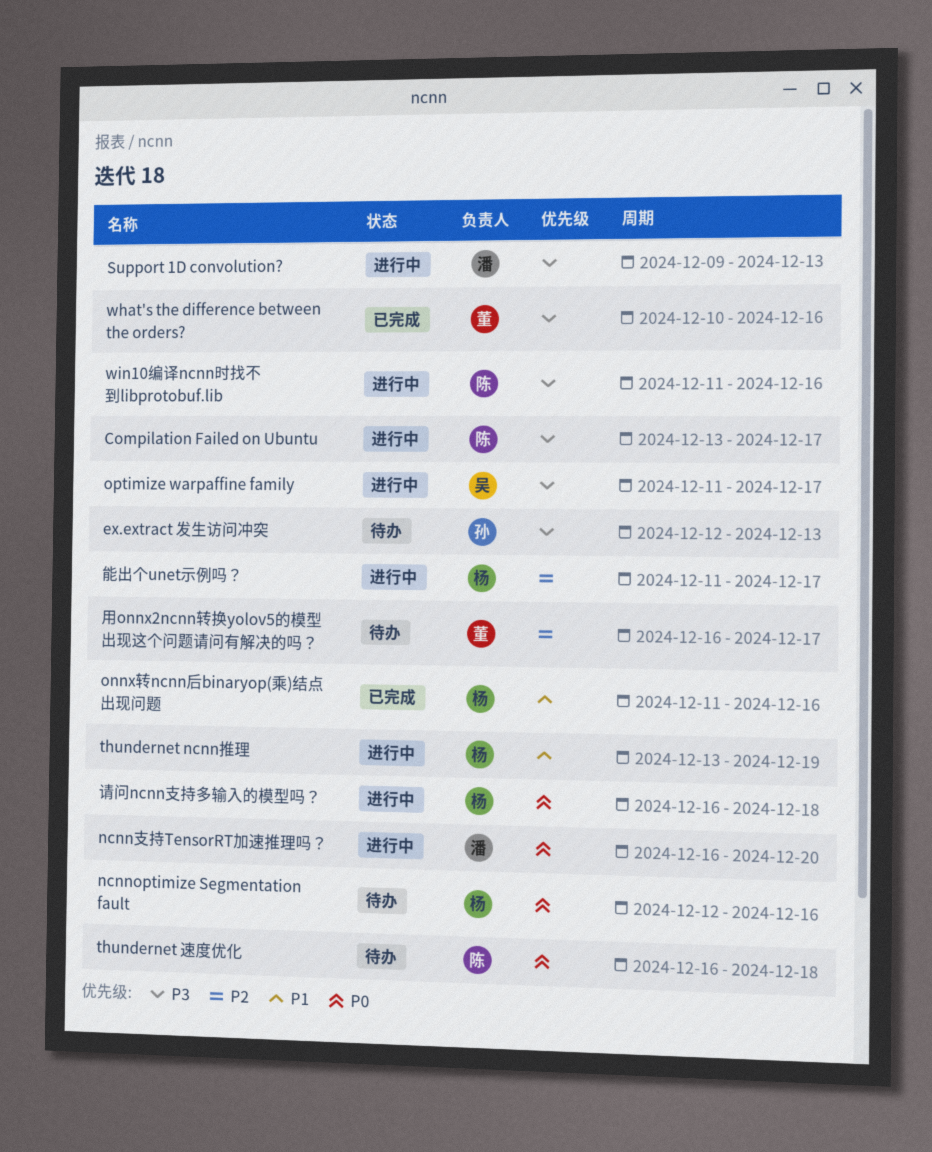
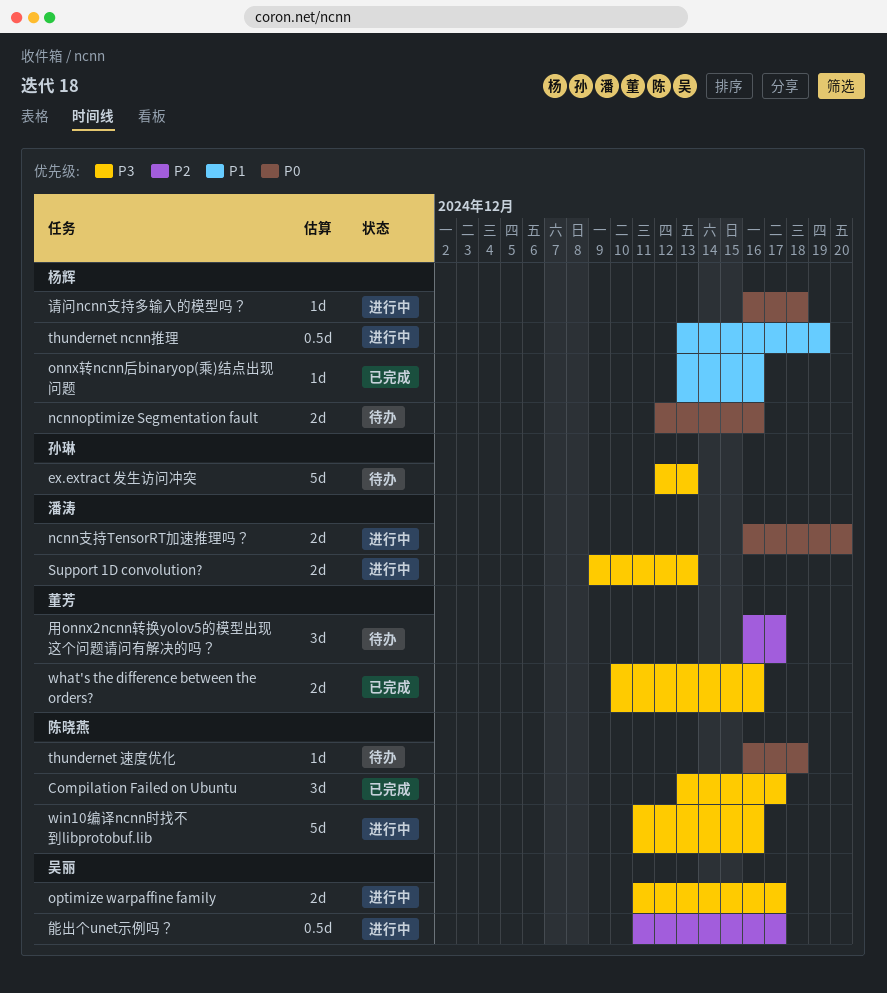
Compilation Failed on Ubuntu, status: 进行中 -> 已完成
onnx转ncnn后binaryop(乘)结点出现问题, start: Dec 11 -> Dec 13
能出个unet示例吗？, owner: 杨辉 -> 吴丽

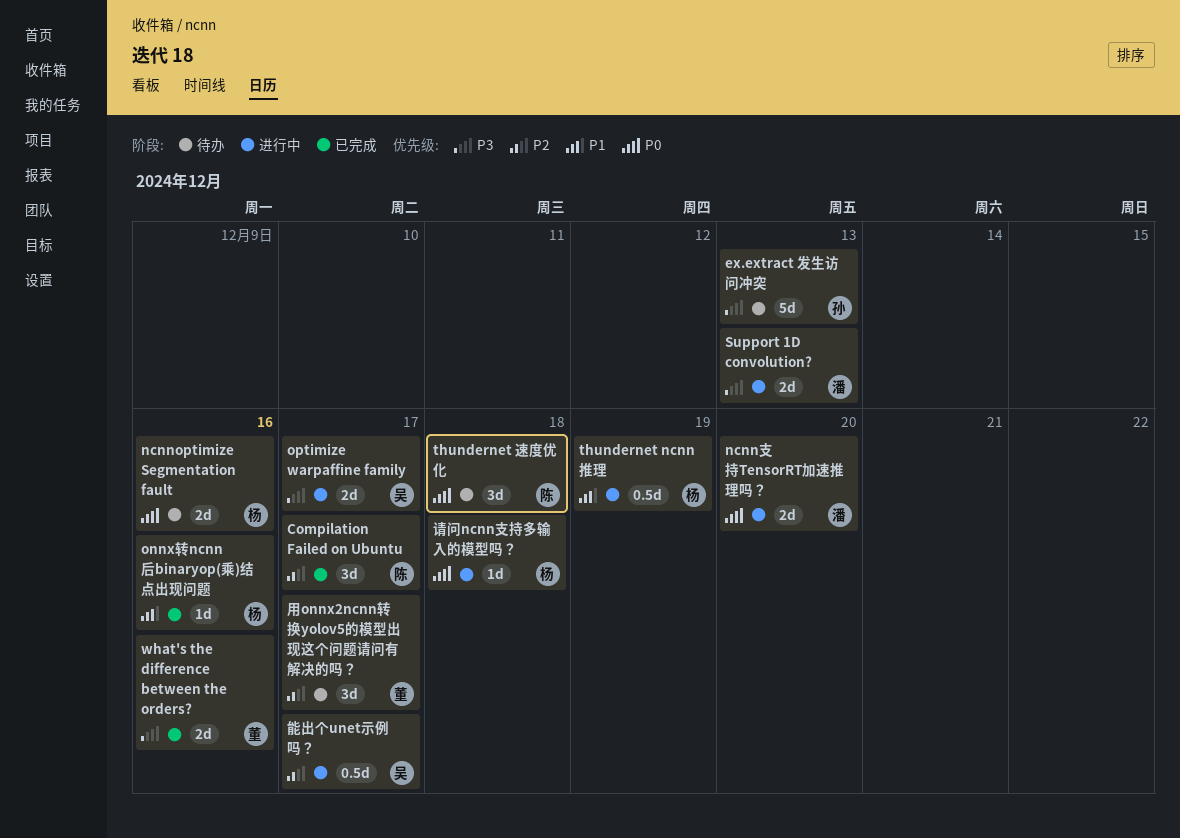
Compilation Failed on Ubuntu, priority: P3 -> P2
thundernet 速度优化, estimate: 1d -> 3d
win10编译ncnn时找不到libprotobuf.lib: present -> none

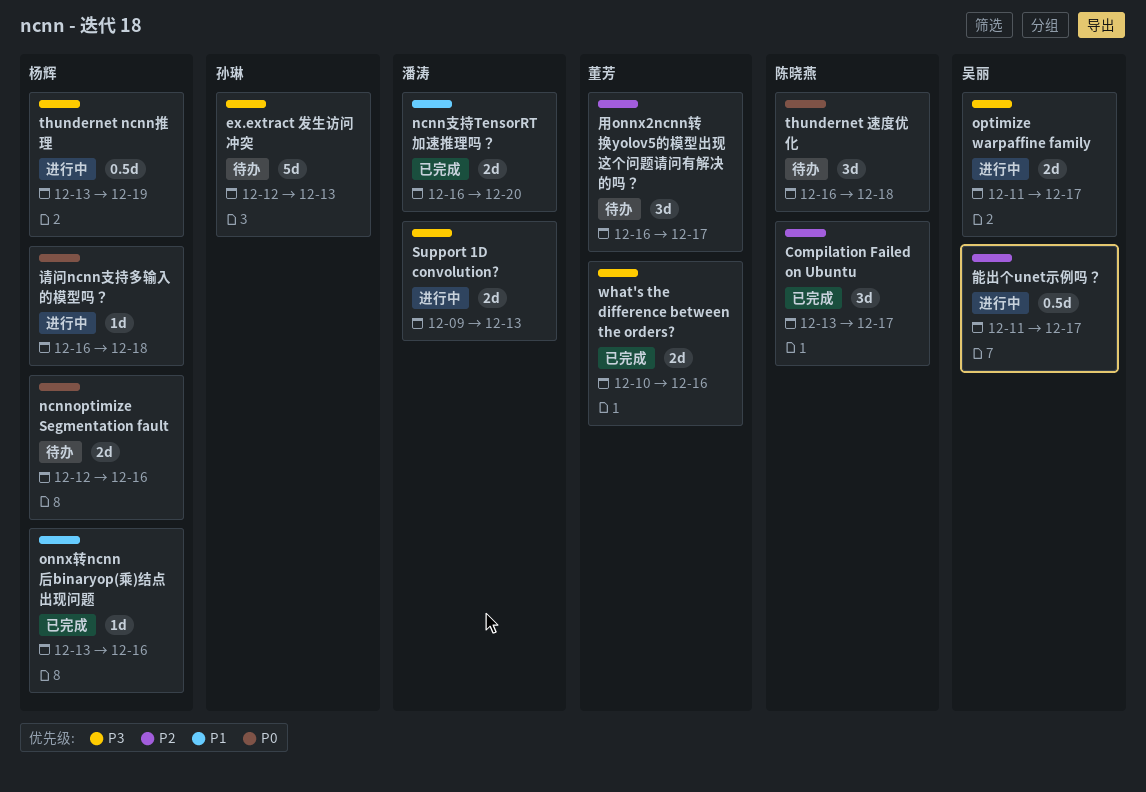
ncnn支持TensorRT加速推理吗？, status: 进行中 -> 已完成
ncnn支持TensorRT加速推理吗？, priority: P0 -> P1
thundernet ncnn推理, priority: P1 -> P3

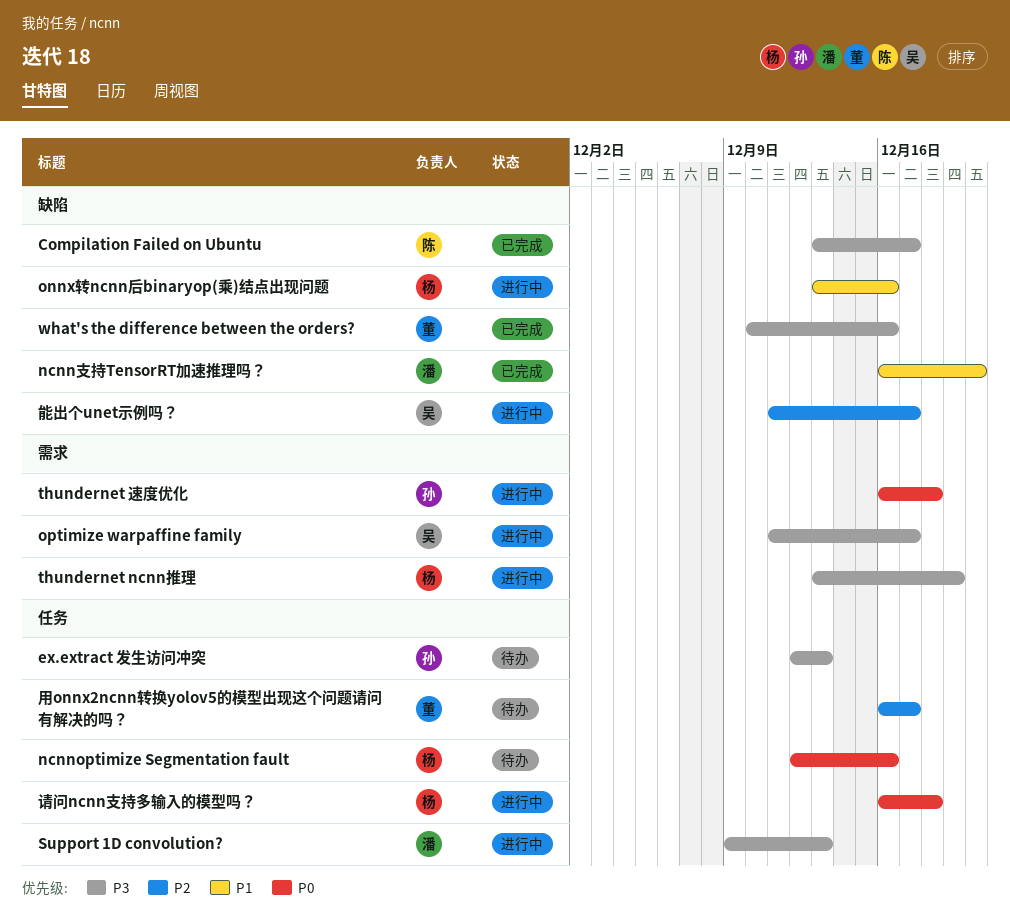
Compilation Failed on Ubuntu, priority: P2 -> P3
onnx转ncnn后binaryop(乘)结点出现问题, status: 已完成 -> 进行中
thundernet 速度优化, status: 待办 -> 进行中
thundernet 速度优化, owner: 陈晓燕 -> 孙琳

